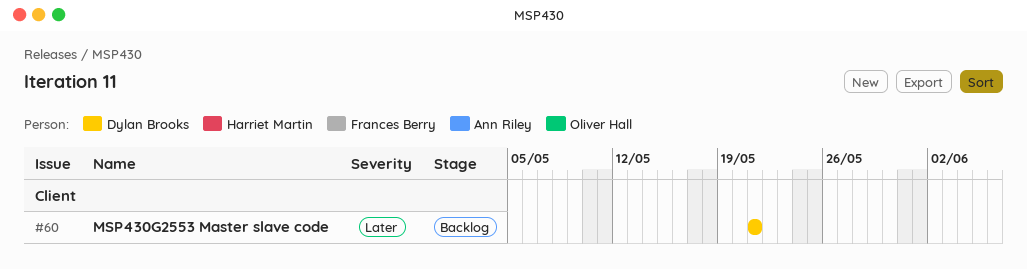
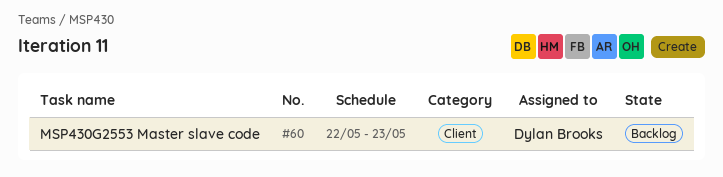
#60, start: May 21 -> May 22
#60, due: May 21 -> May 23

